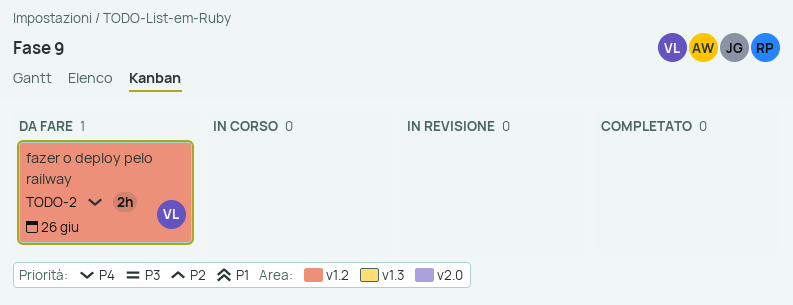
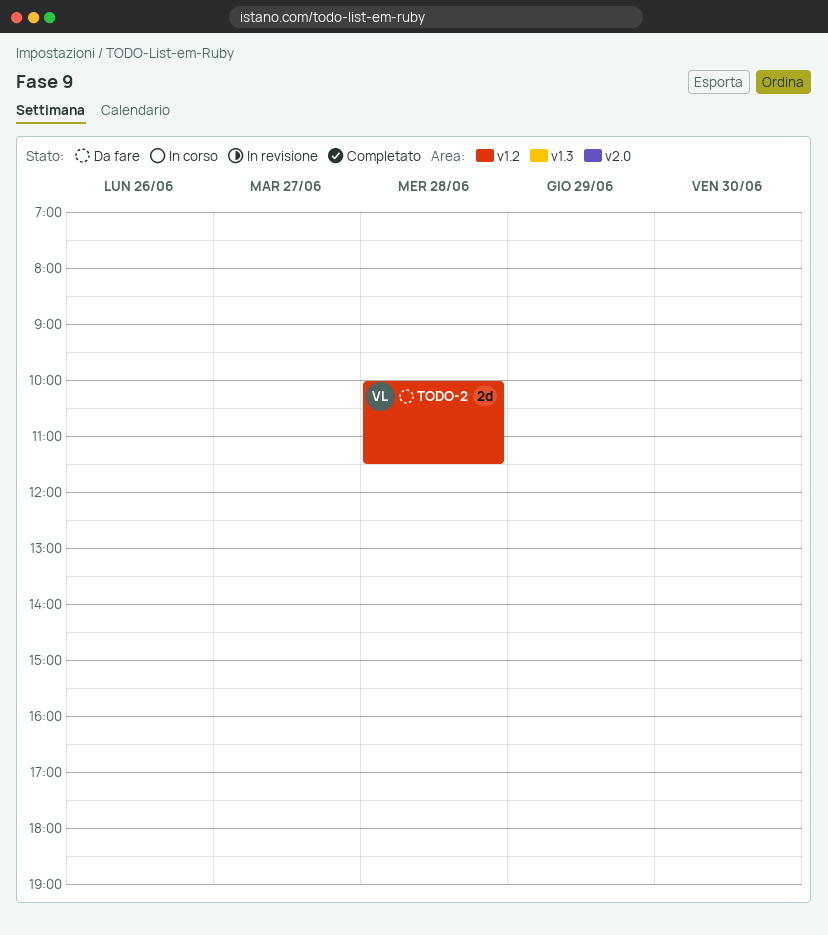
TODO-2, estimate: 2h -> 2d
TODO-2, day: Jun 26 -> Jun 28

